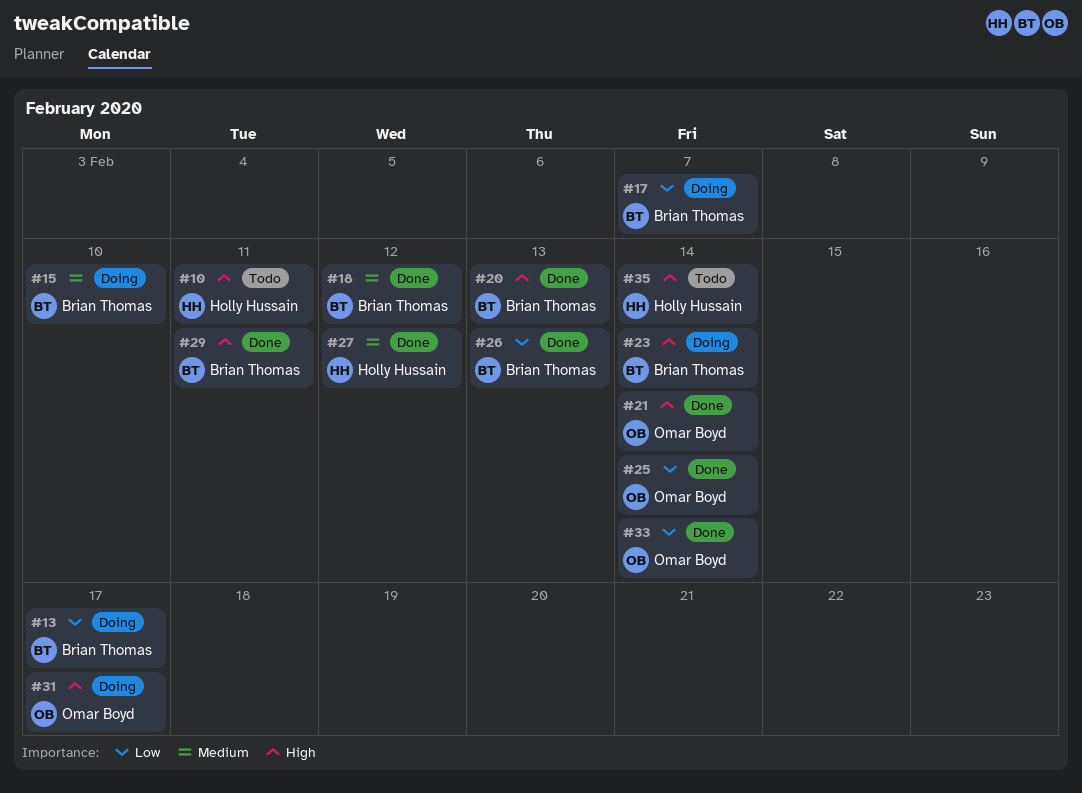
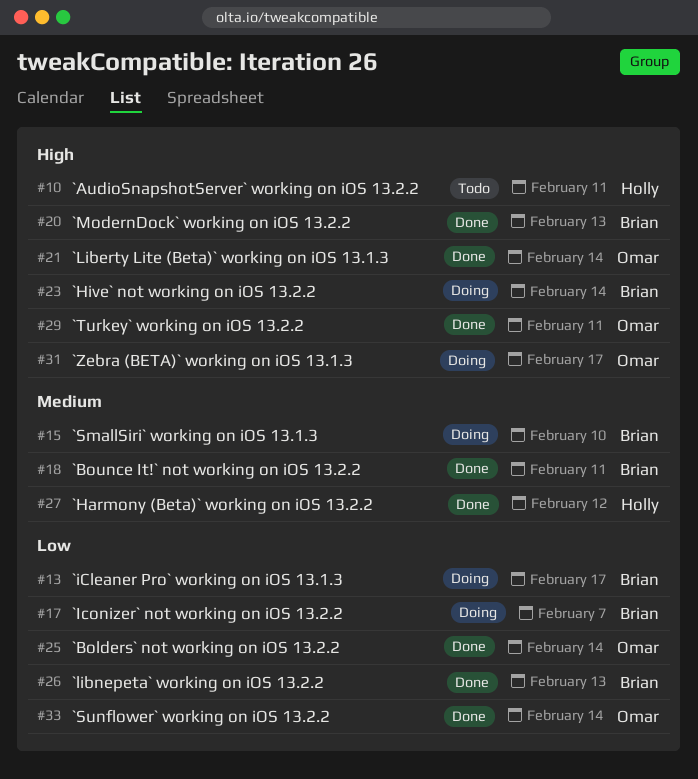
#18, due: Feb 12 -> Feb 11
#29, owner: Brian Thomas -> Omar Boyd
#35: present -> none

